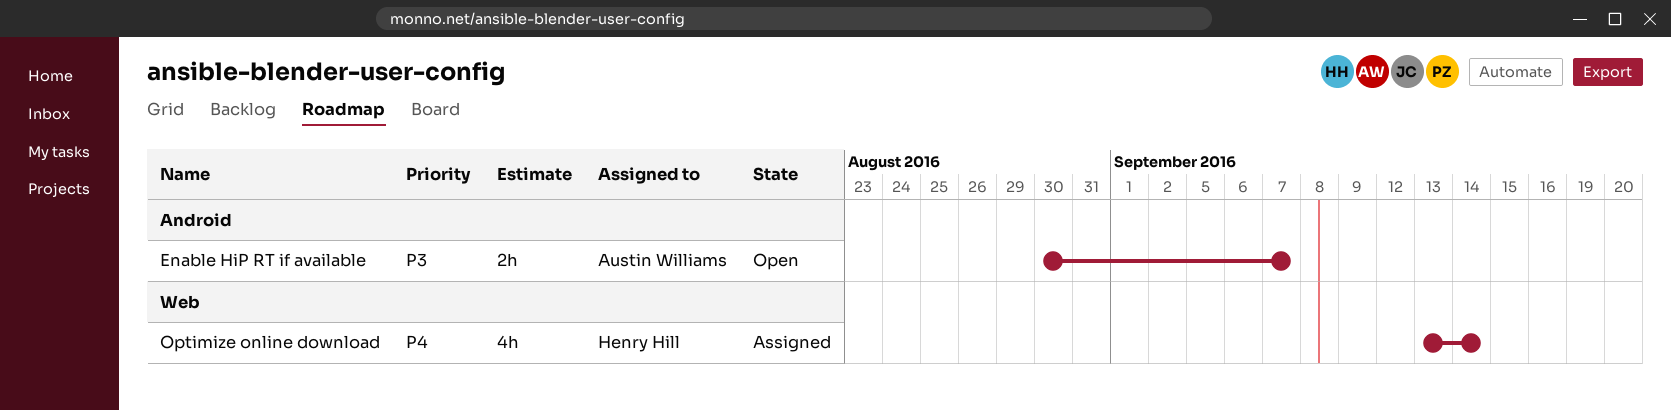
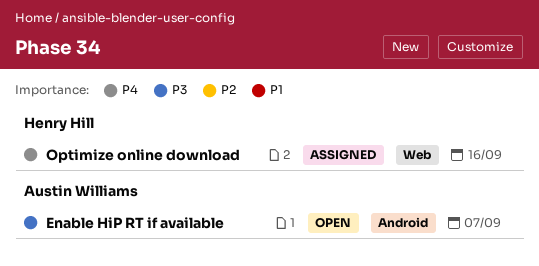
Optimize online download, due: Sep 14 -> Sep 16

